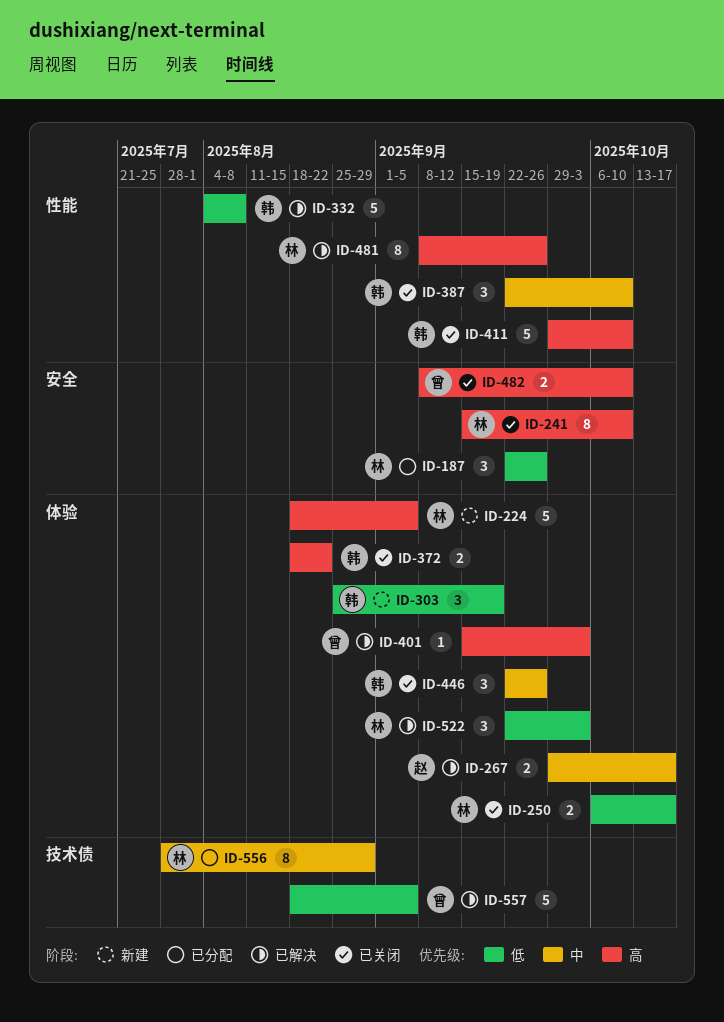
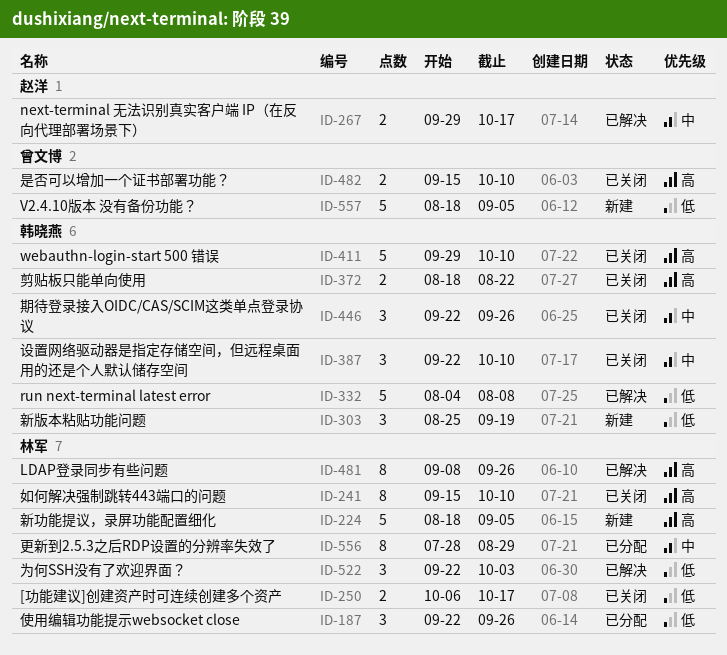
ID-401: present -> none
ID-482, start: Sep 8 -> Sep 15
ID-557, status: 已解决 -> 新建

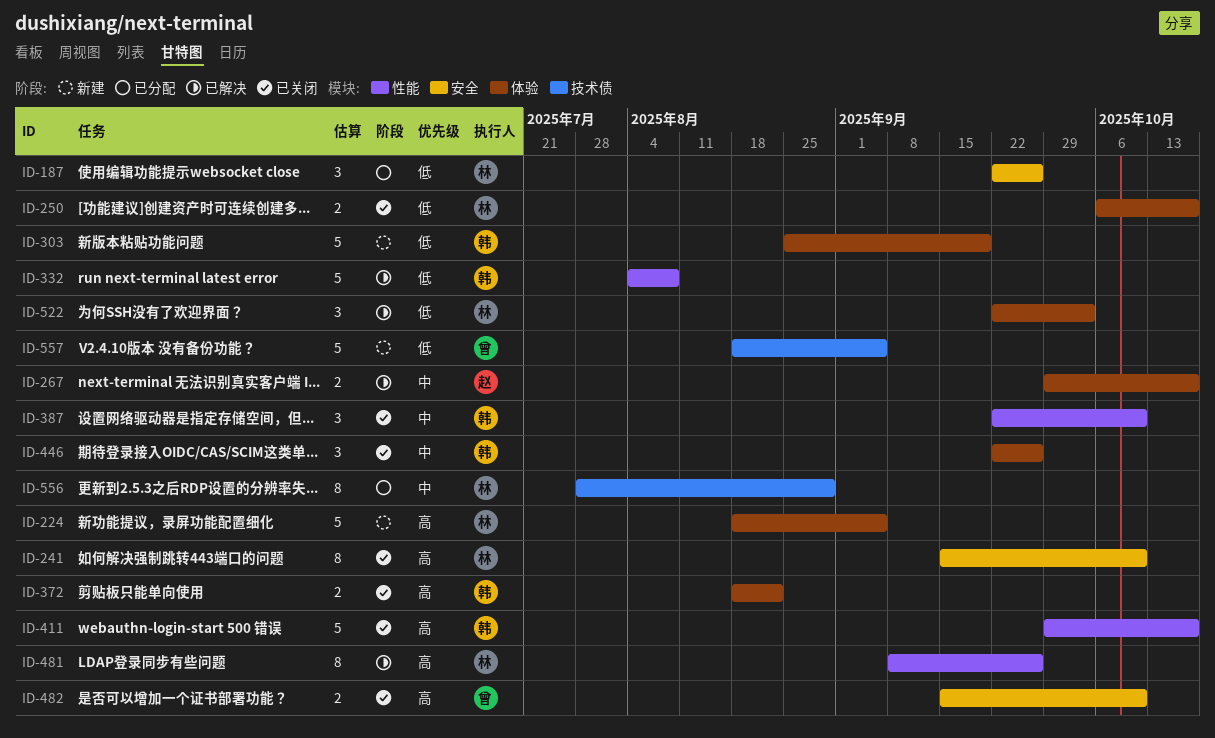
ID-303, estimate: 3 -> 5
ID-411, due: Oct 10 -> Oct 17

